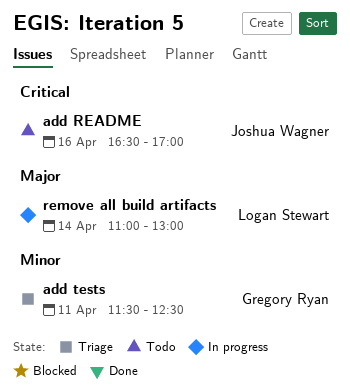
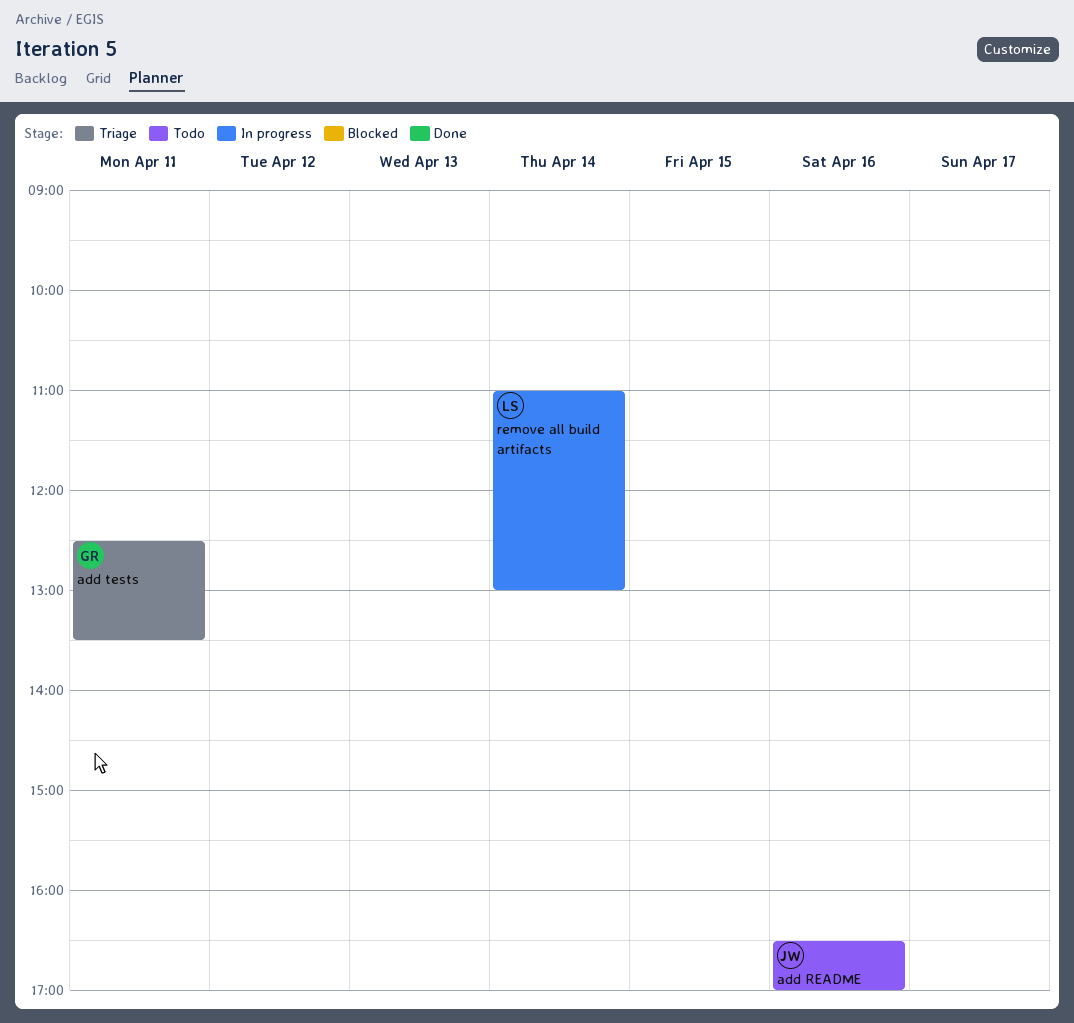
add tests, begins: 11:30 -> 12:30
add tests, ends: 12:30 -> 13:30

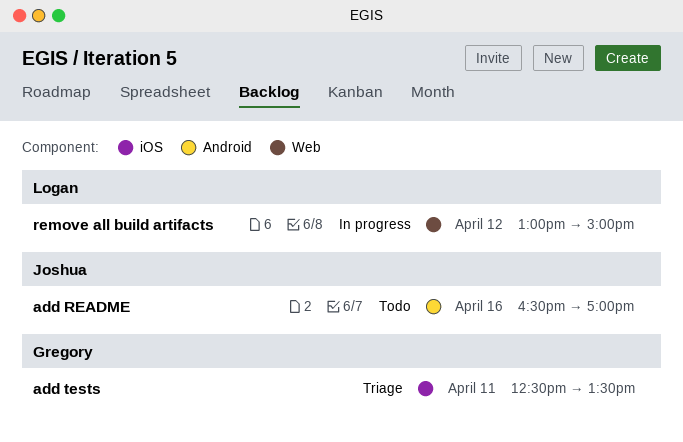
remove all build artifacts, day: Apr 14 -> Apr 12
remove all build artifacts, begins: 11:00 -> 13:00
remove all build artifacts, ends: 13:00 -> 15:00

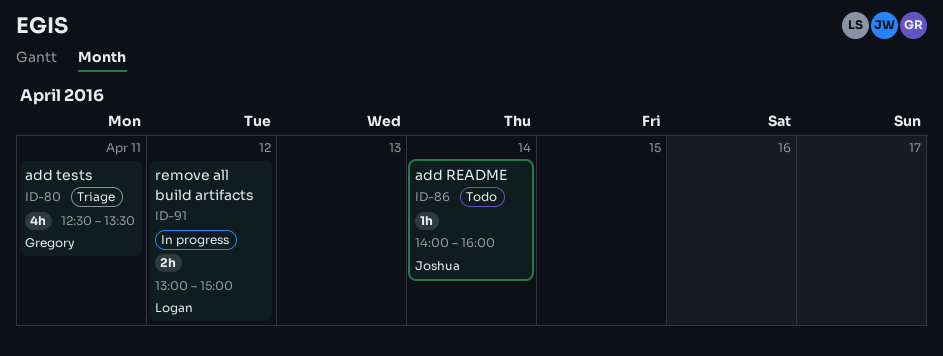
add README, day: Apr 16 -> Apr 14
add README, begins: 16:30 -> 14:00
add README, ends: 17:00 -> 16:00

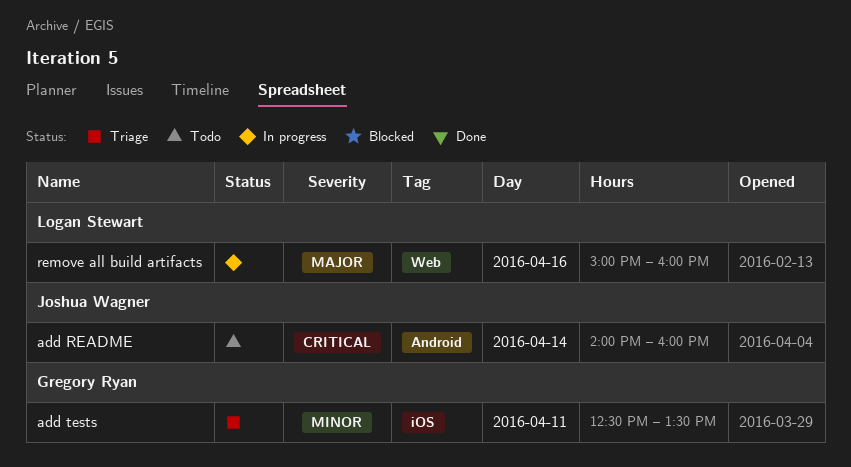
remove all build artifacts, day: Apr 12 -> Apr 16
remove all build artifacts, begins: 13:00 -> 15:00
remove all build artifacts, ends: 15:00 -> 16:00

